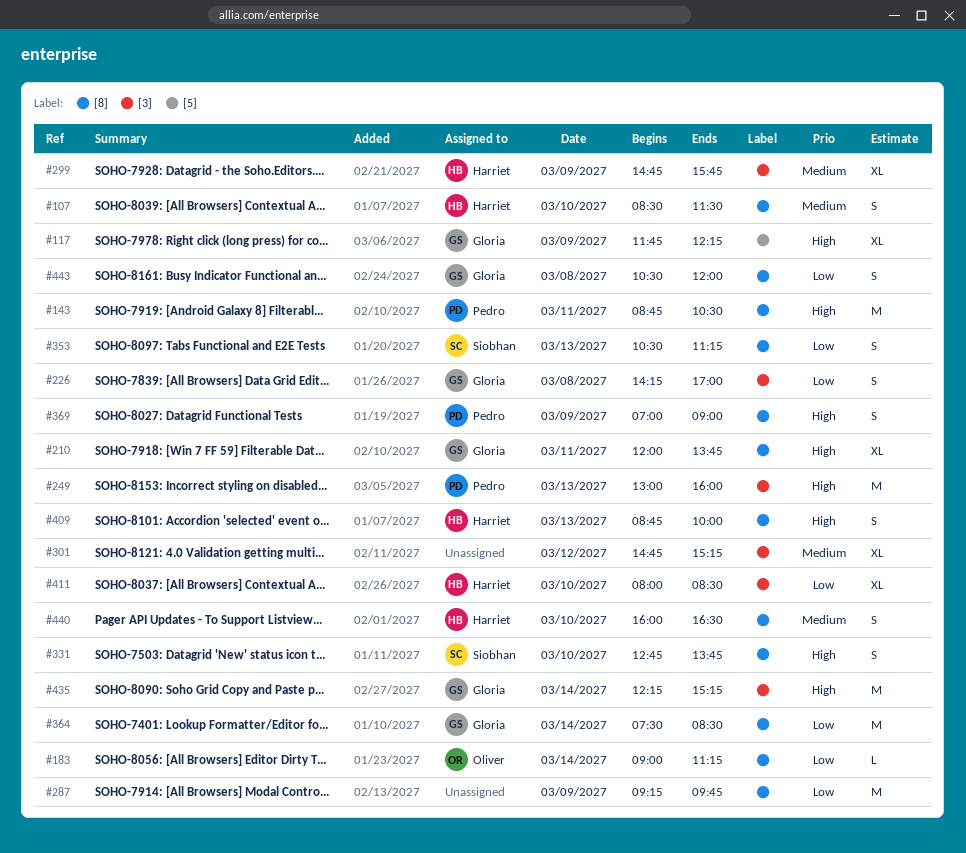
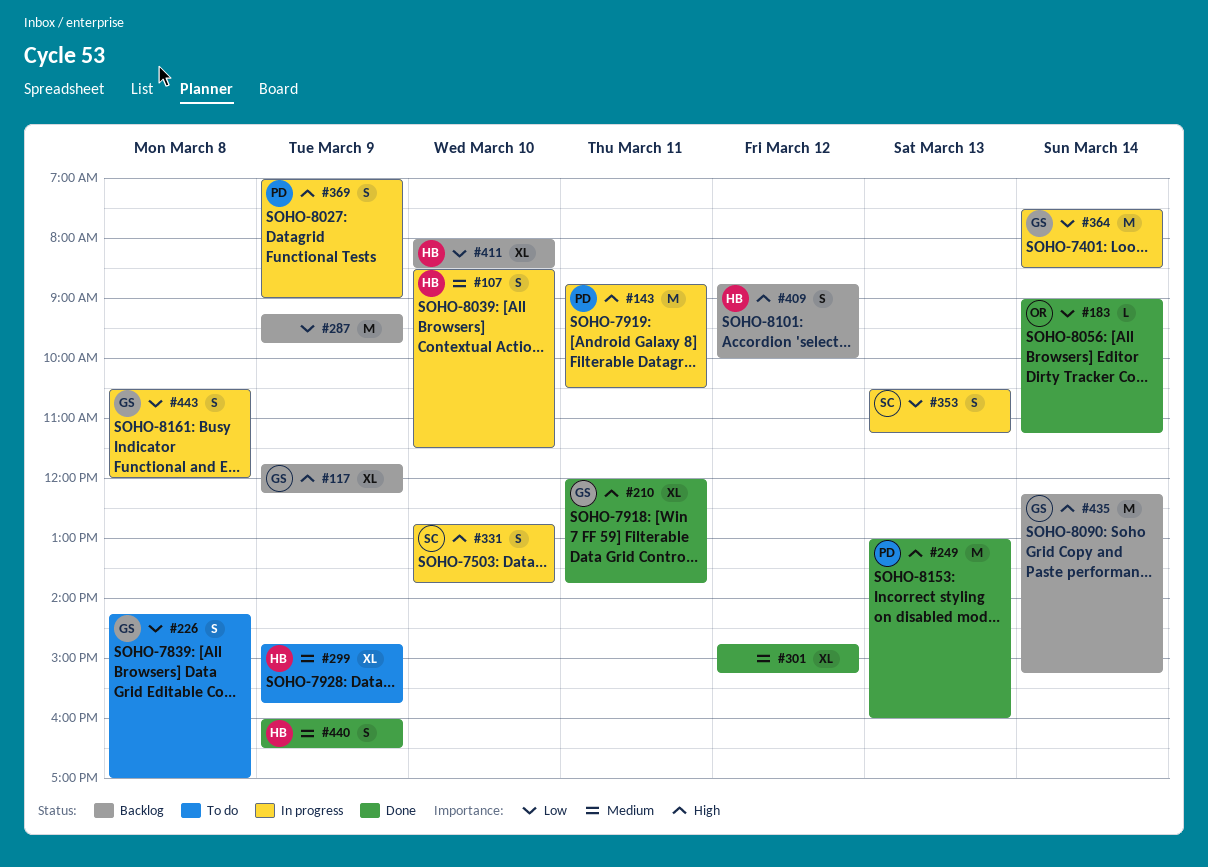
#409, day: Mar 13 -> Mar 12
#440, day: Mar 10 -> Mar 9

